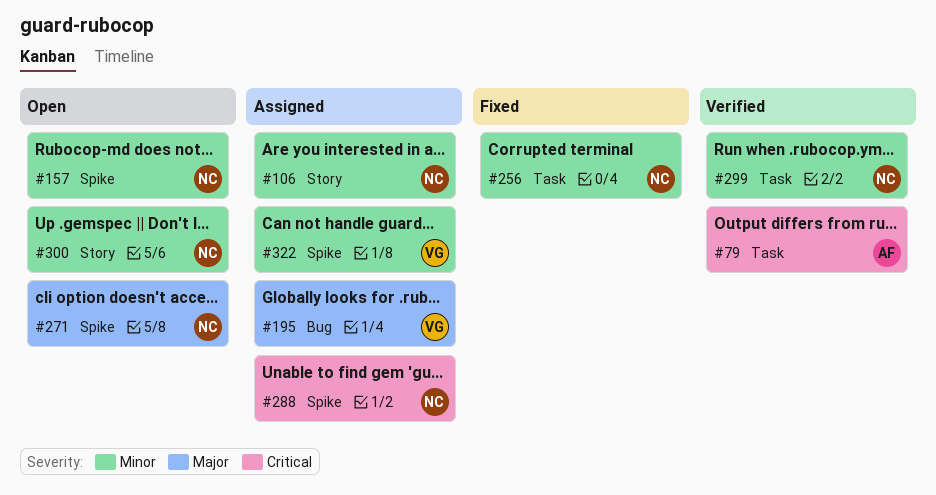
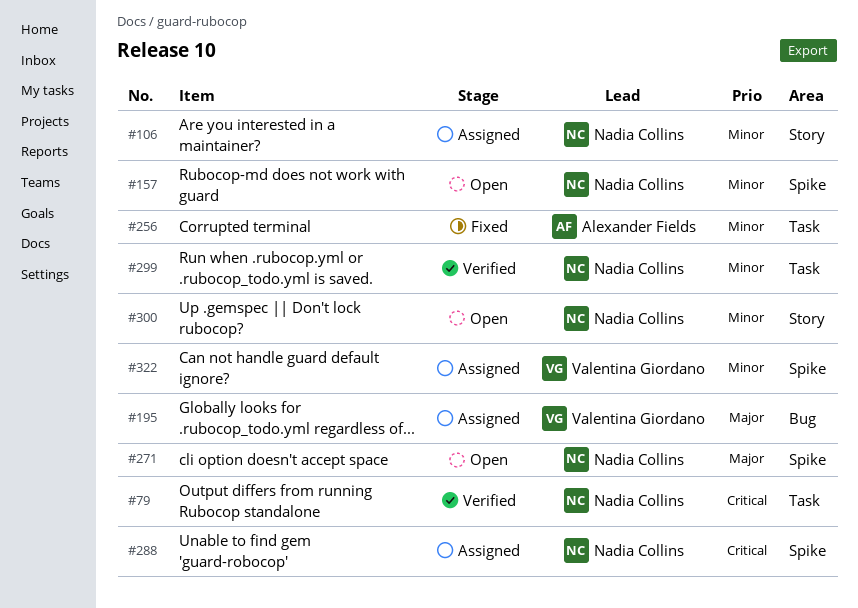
#79, owner: Alexander Fields -> Nadia Collins
#256, owner: Nadia Collins -> Alexander Fields

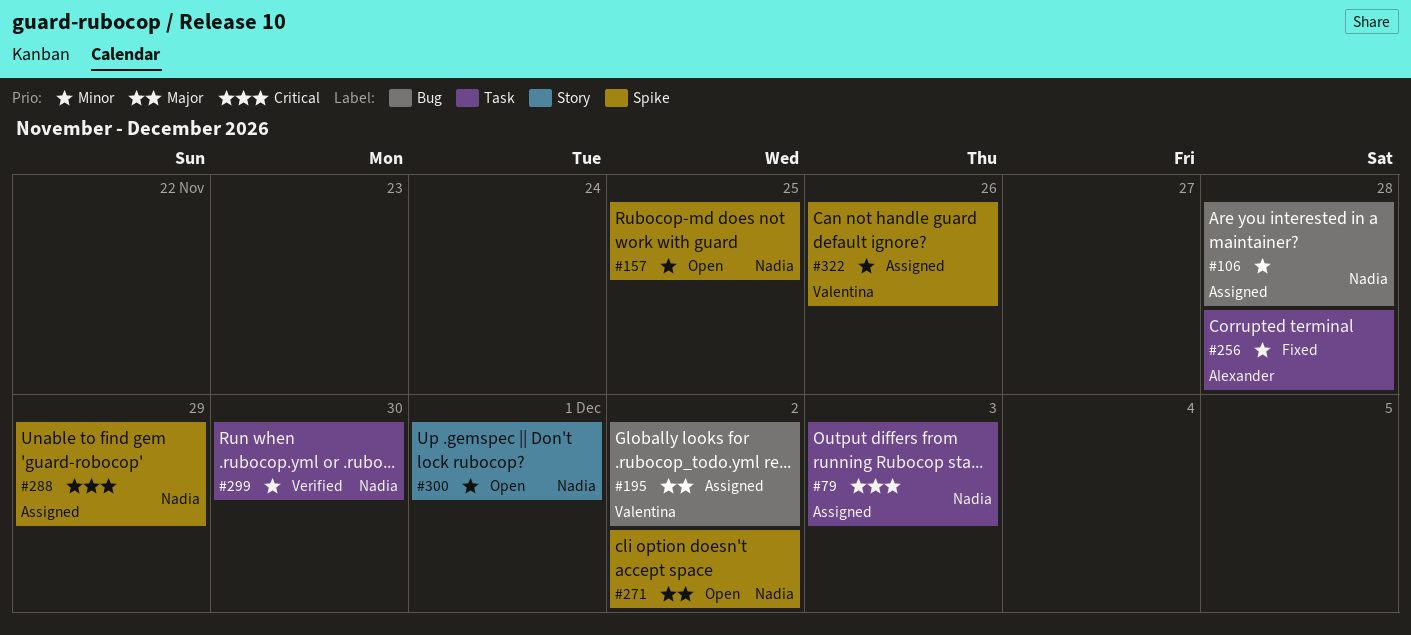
#79, status: Verified -> Assigned
#106, label: Story -> Bug

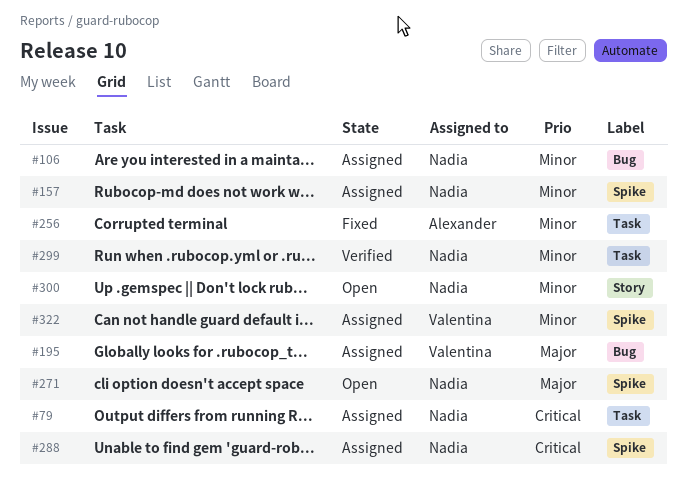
#157, status: Open -> Assigned

